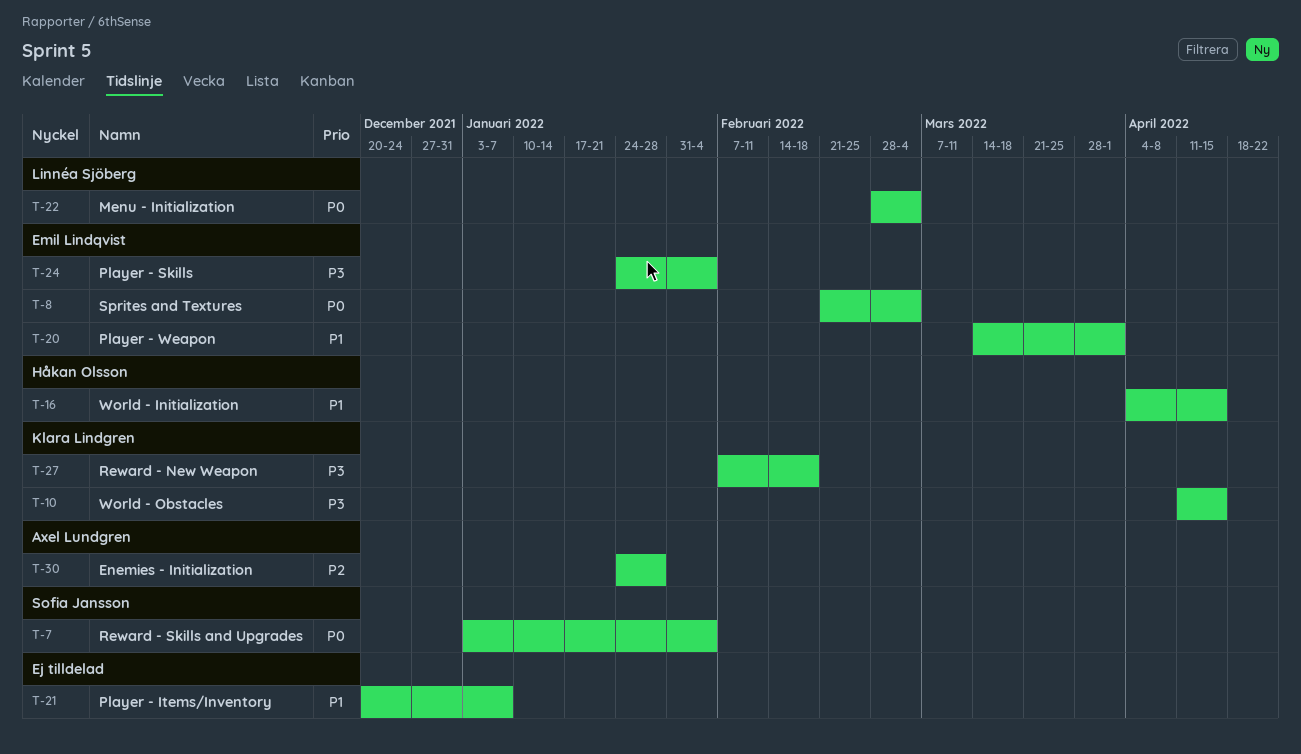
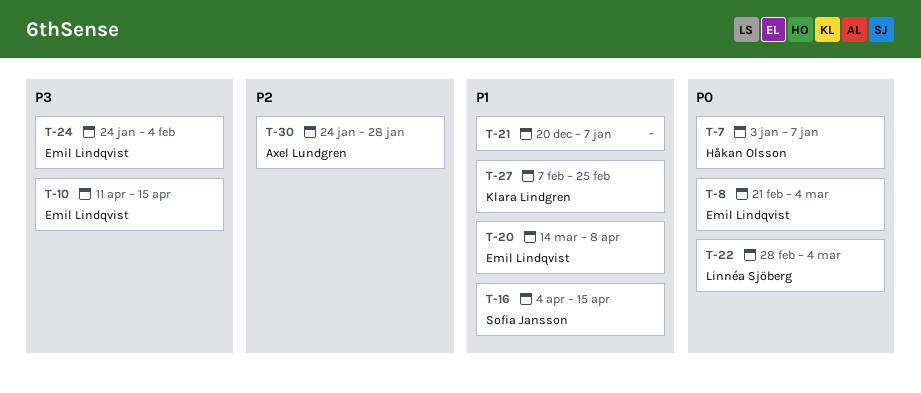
T-7, owner: Sofia Jansson -> Håkan Olsson
T-7, due: Feb 4 -> Jan 7
T-10, owner: Klara Lindgren -> Emil Lindqvist
T-16, owner: Håkan Olsson -> Sofia Jansson
T-20, due: Apr 1 -> Apr 8
T-27, priority: P3 -> P1
T-27, due: Feb 18 -> Feb 25

